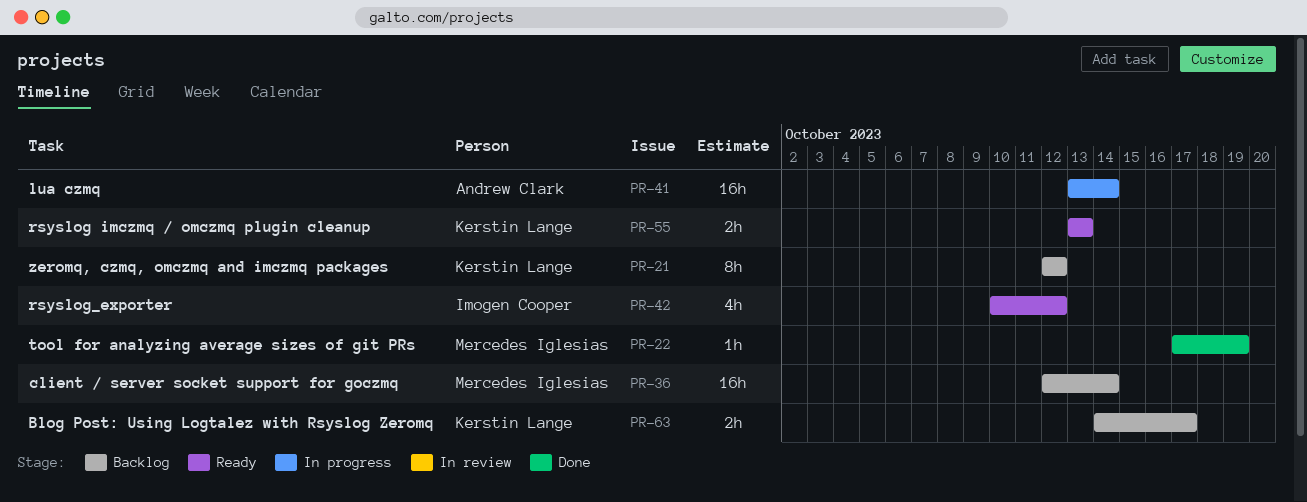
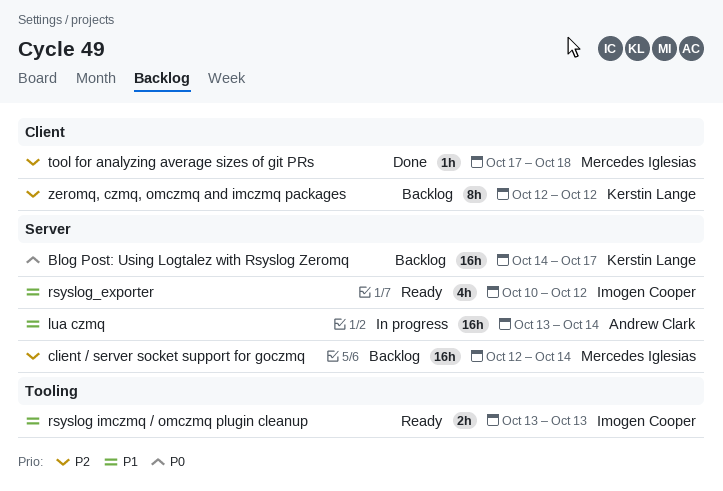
Blog Post: Using Logtalez with Rsyslog Zeromq, estimate: 2h -> 16h
rsyslog imczmq / omczmq plugin cleanup, owner: Kerstin Lange -> Imogen Cooper
tool for analyzing average sizes of git PRs, due: Oct 19 -> Oct 18

